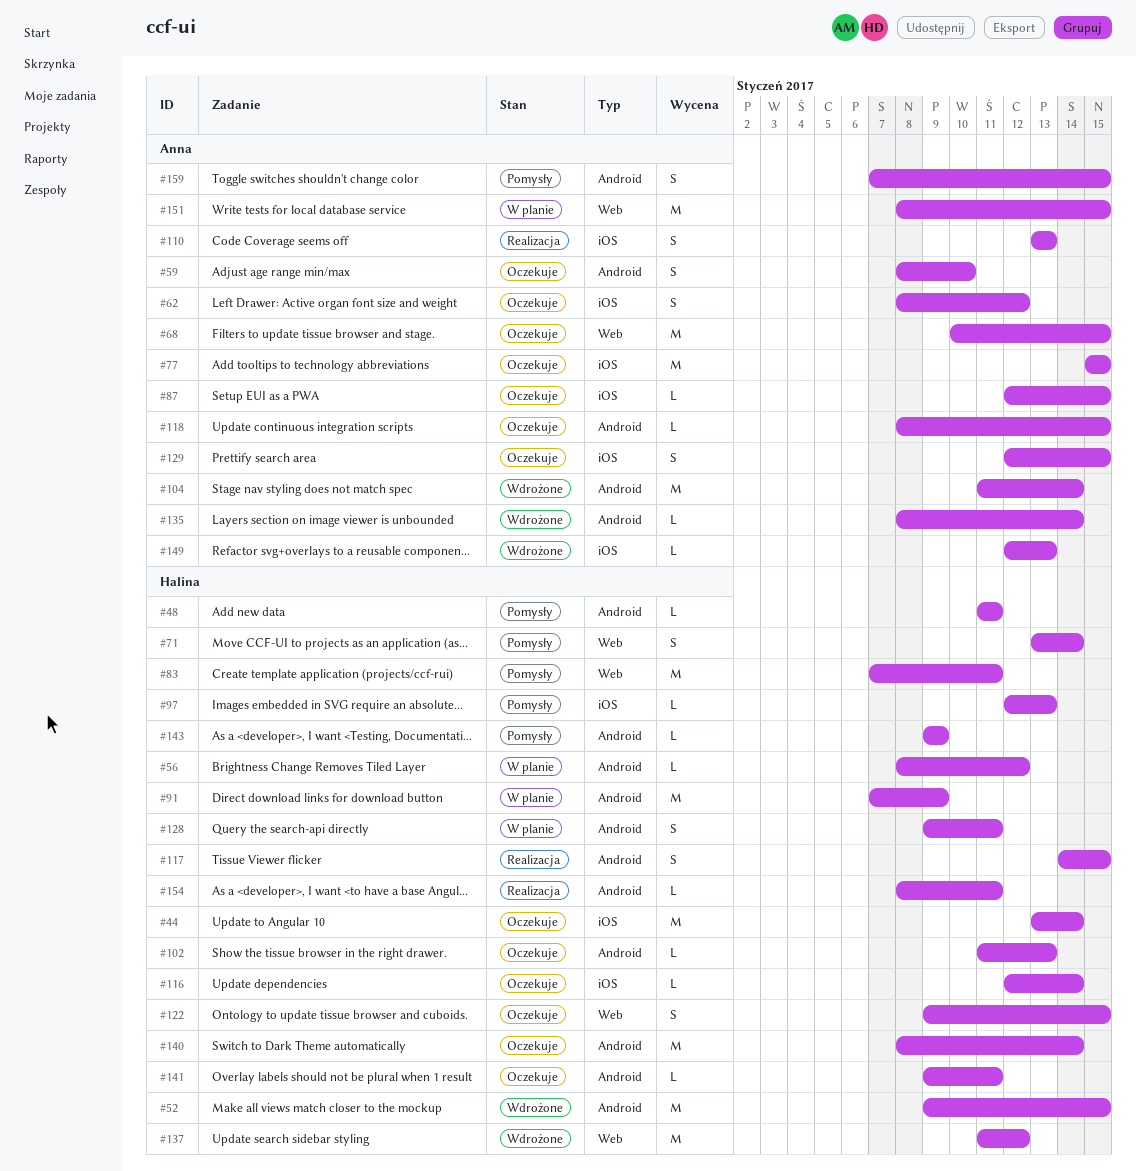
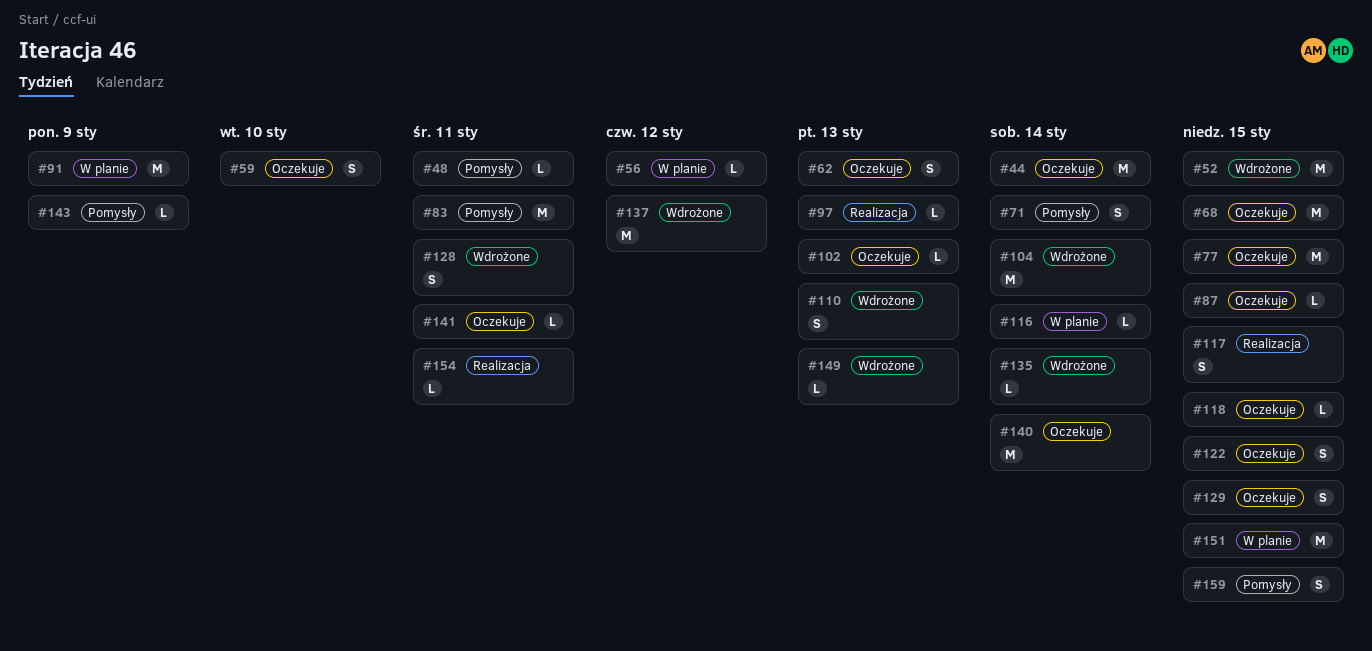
#62, due: Jan 12 -> Jan 13
#97, status: Pomysły -> Realizacja
#110, status: Realizacja -> Wdrożone
#116, status: Oczekuje -> W planie
#128, status: W planie -> Wdrożone

